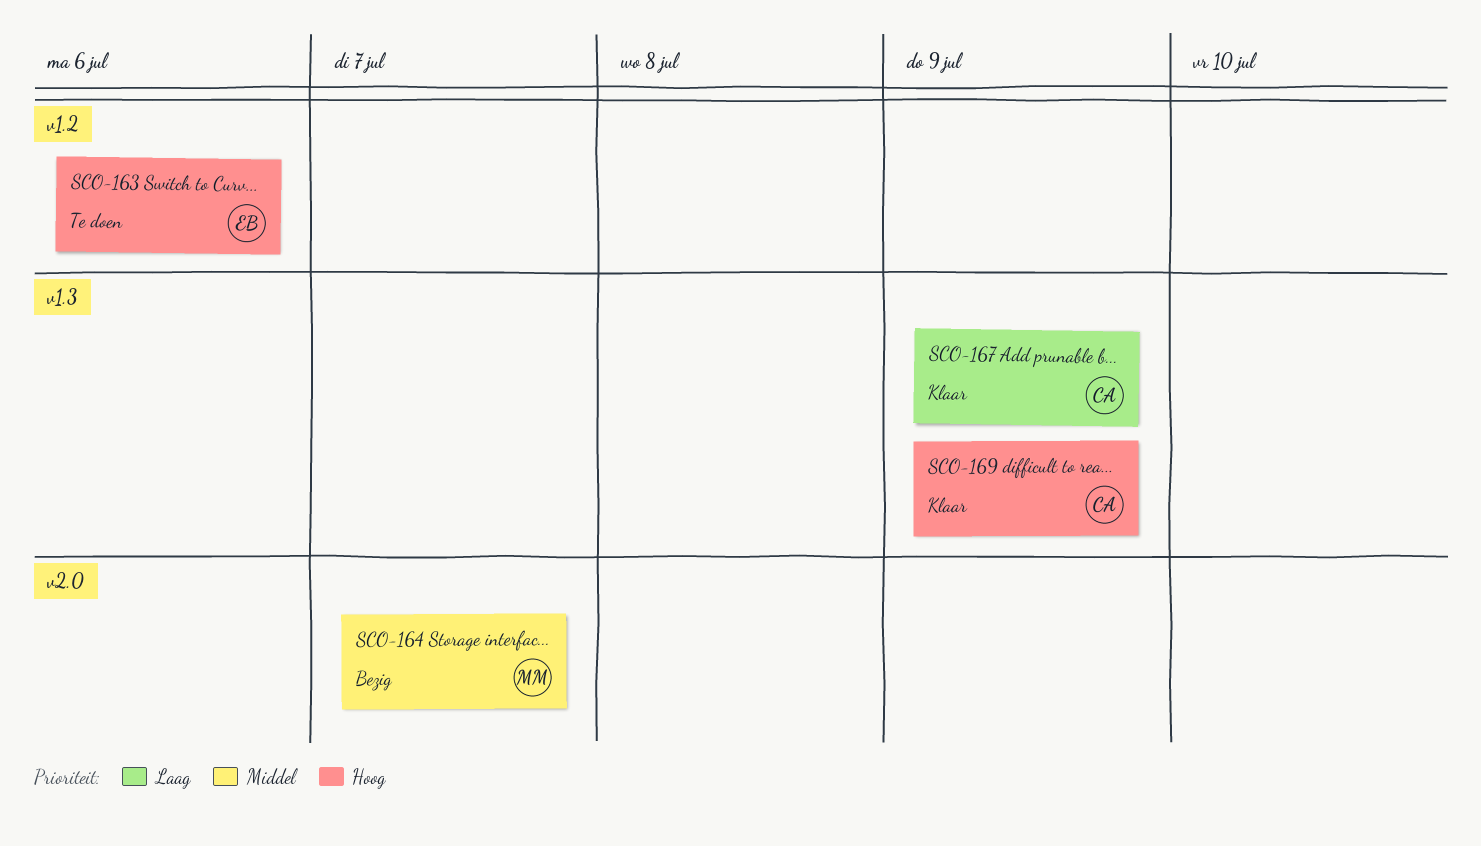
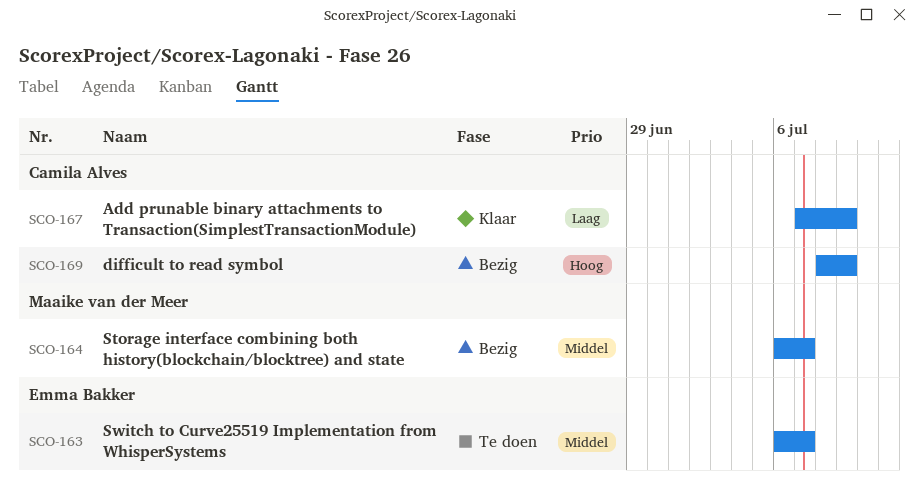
SCO-163, priority: Hoog -> Middel
SCO-163, due: Jul 6 -> Jul 7
SCO-169, status: Klaar -> Bezig

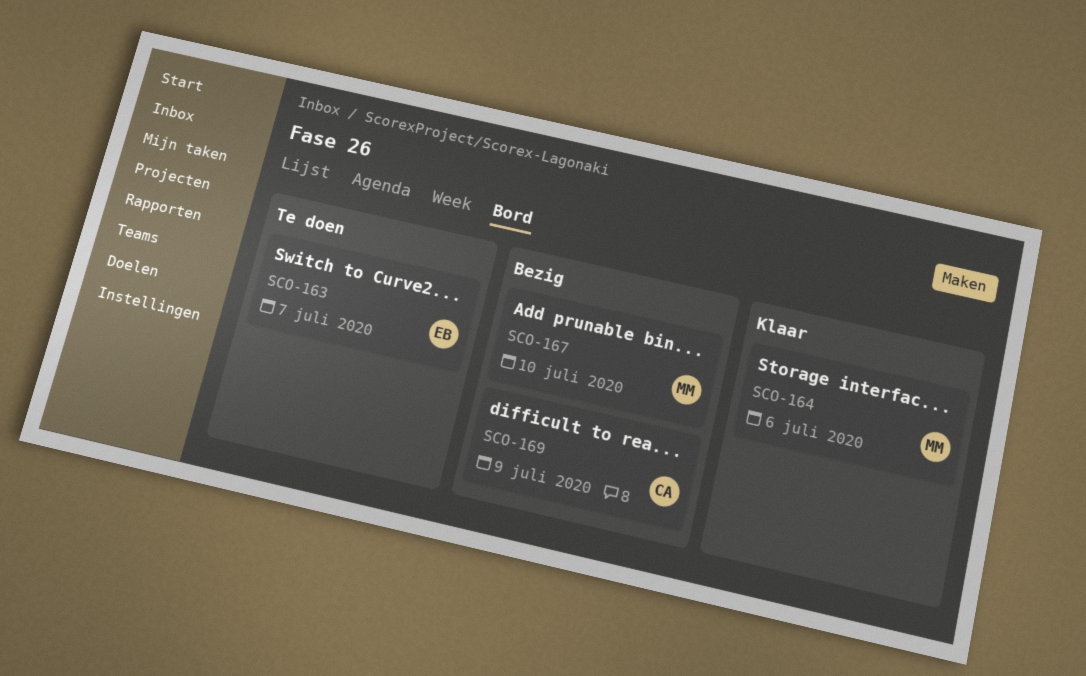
SCO-164, status: Bezig -> Klaar
SCO-164, due: Jul 7 -> Jul 6
SCO-167, status: Klaar -> Bezig
SCO-167, owner: Camila Alves -> Maaike van der Meer
SCO-167, due: Jul 9 -> Jul 10

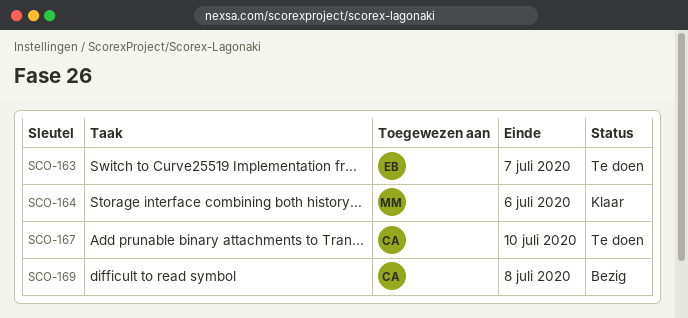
SCO-167, status: Bezig -> Te doen
SCO-167, owner: MM -> CA
SCO-169, due: Jul 9 -> Jul 8

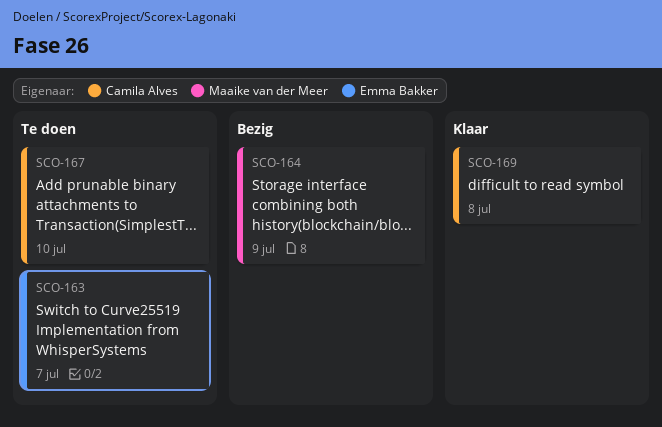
SCO-164, status: Klaar -> Bezig
SCO-164, due: Jul 6 -> Jul 9
SCO-169, status: Bezig -> Klaar

